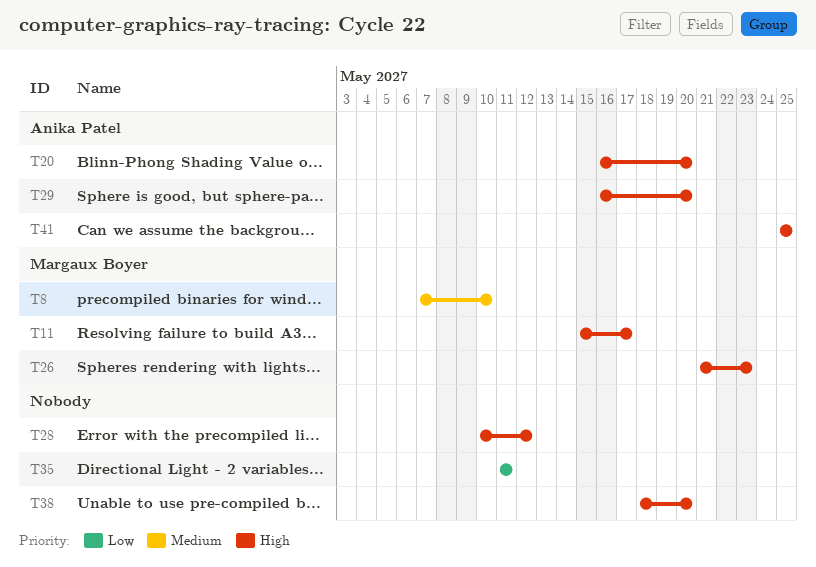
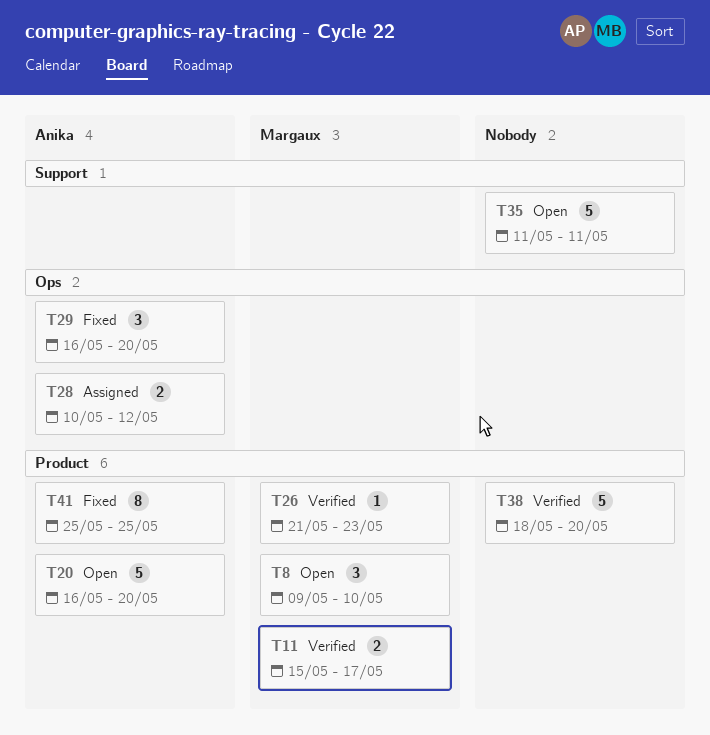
T8, start: May 7 -> May 9
T28, owner: none -> Anika Patel

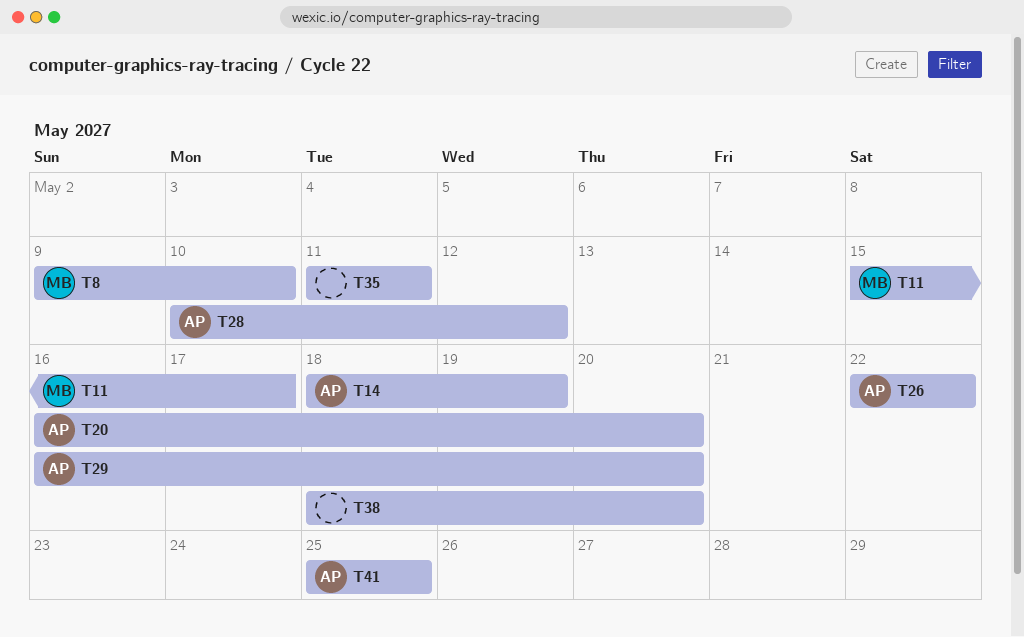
T14: none -> present
T26, owner: Margaux -> Anika
T26, start: May 21 -> May 22
T26, due: May 23 -> May 22

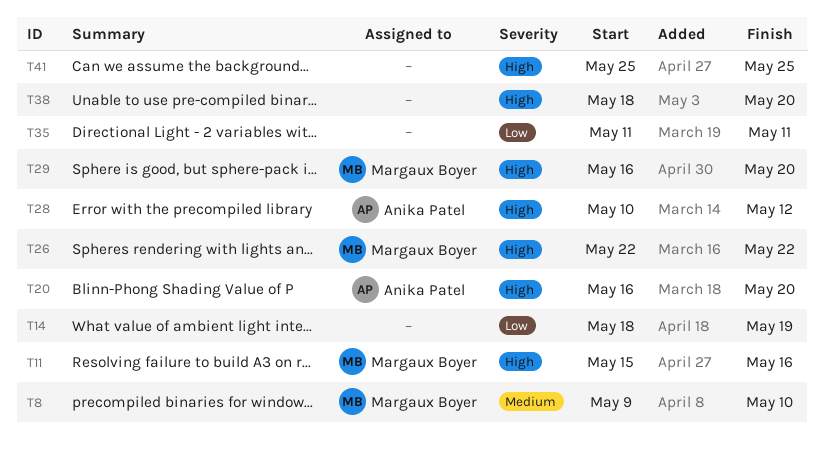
T11, due: May 17 -> May 16
T14, owner: Anika Patel -> none
T26, owner: Anika Patel -> Margaux Boyer
T29, owner: Anika Patel -> Margaux Boyer
T41, owner: Anika Patel -> none

